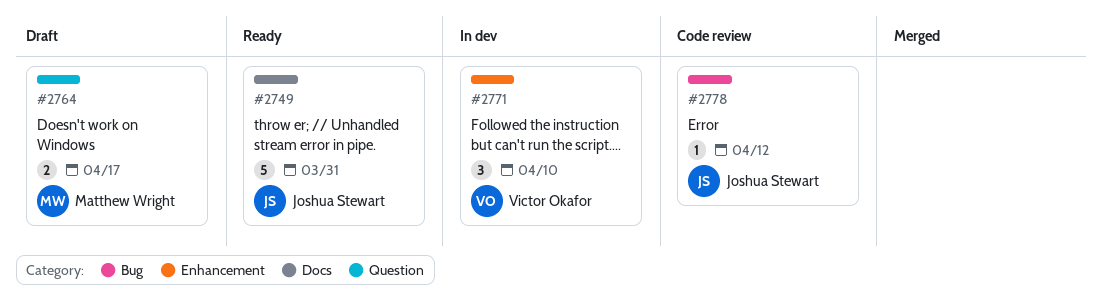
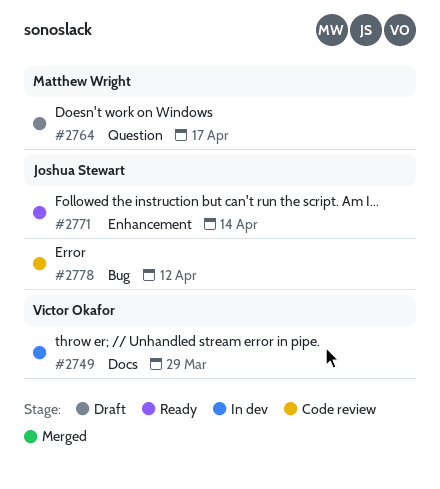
#2749, status: Ready -> In dev
#2749, owner: Joshua Stewart -> Victor Okafor
#2749, due: Mar 31 -> Mar 29
#2771, status: In dev -> Ready
#2771, owner: Victor Okafor -> Joshua Stewart
#2771, due: Apr 10 -> Apr 14

